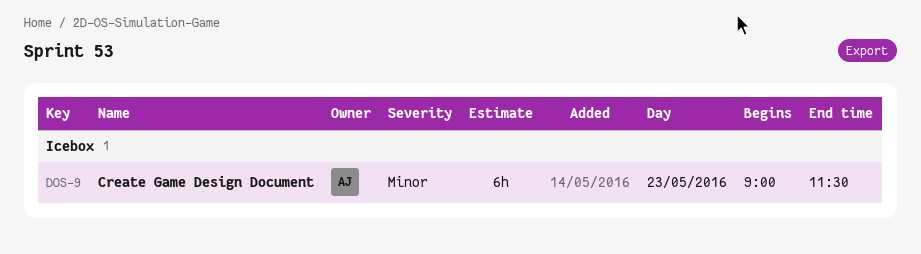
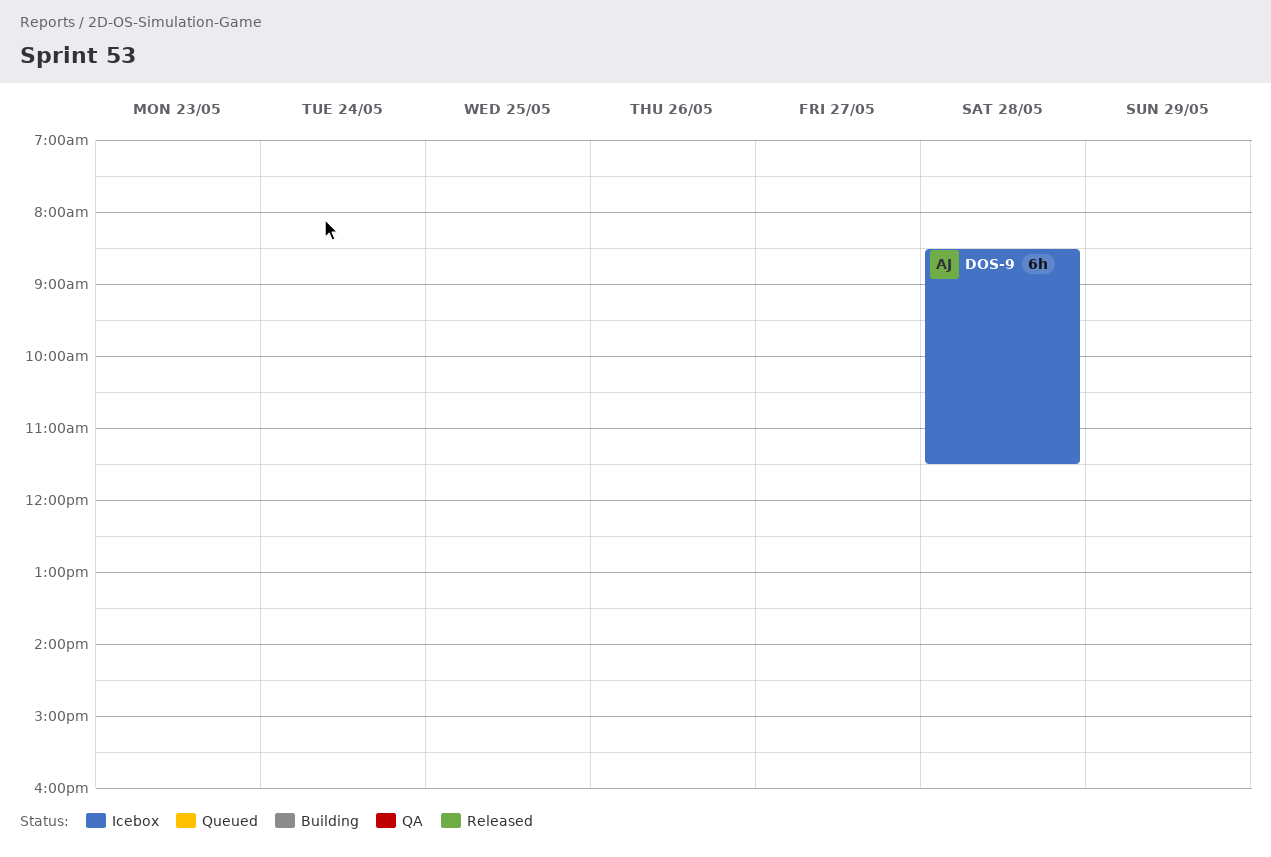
DOS-9, day: May 23 -> May 28
DOS-9, begins: 09:00 -> 08:30

